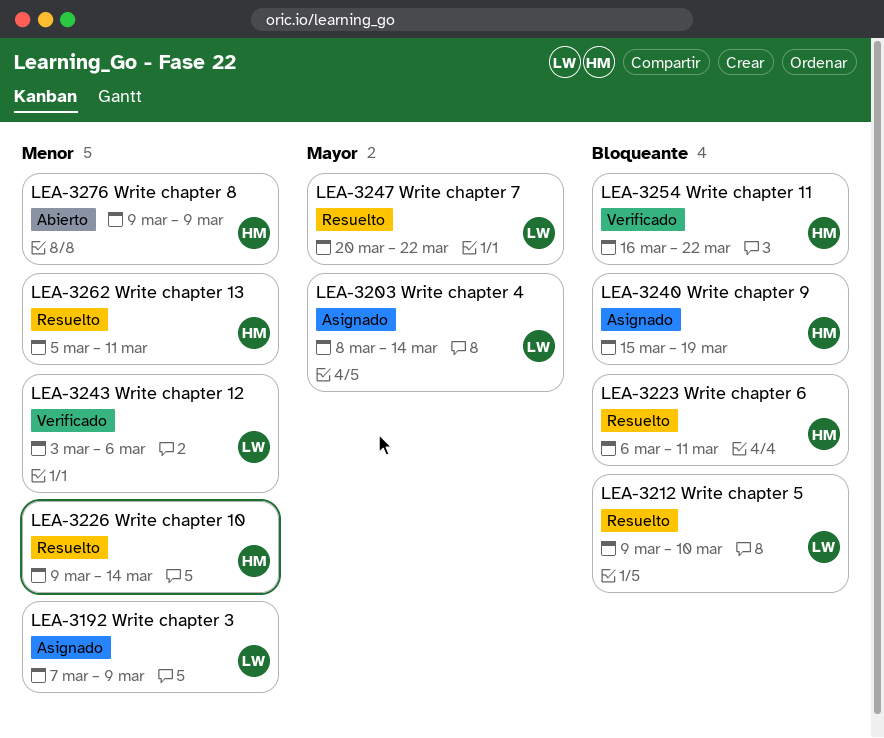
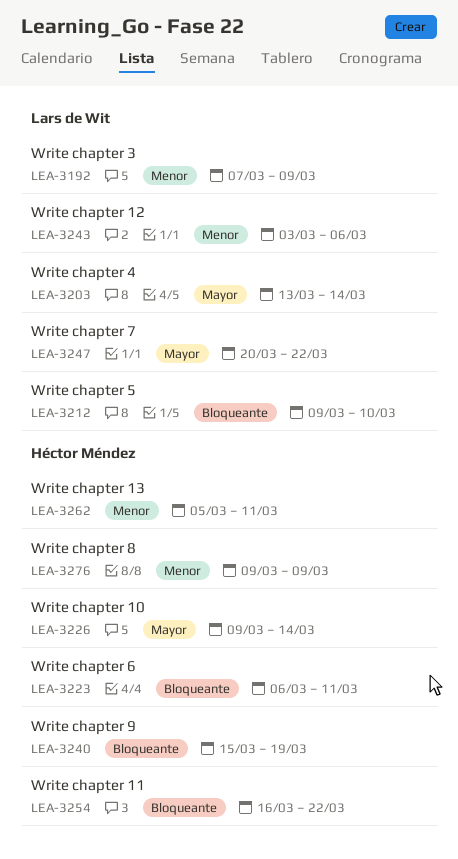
LEA-3203, start: Mar 8 -> Mar 13
LEA-3226, priority: Menor -> Mayor

